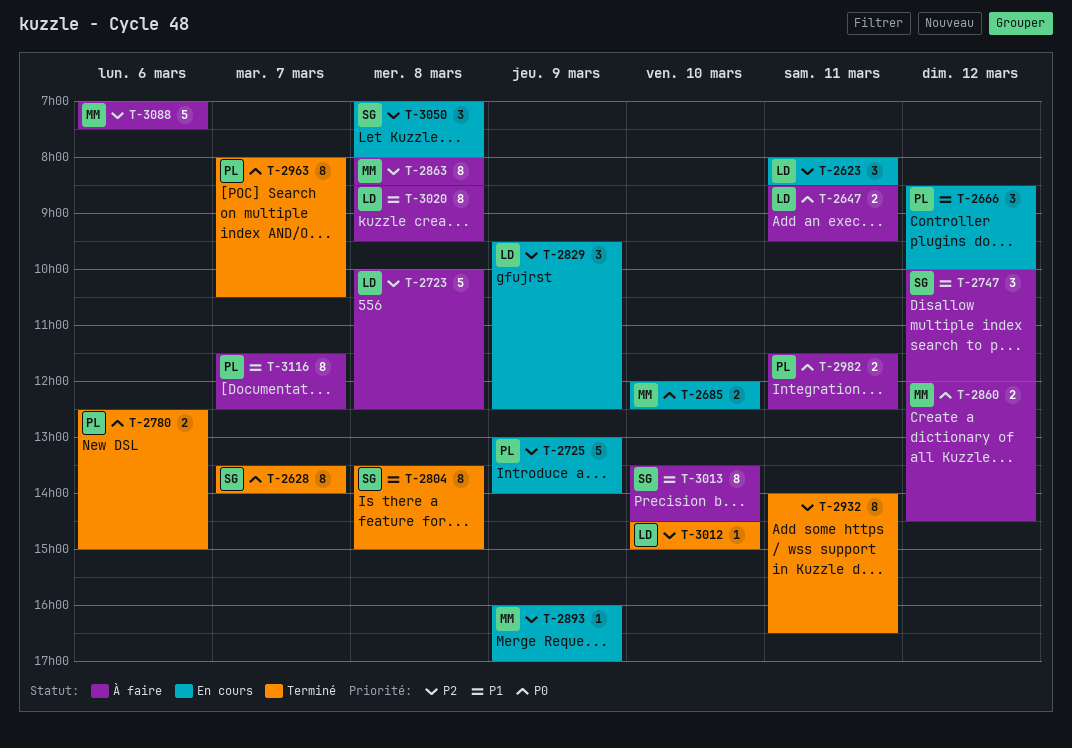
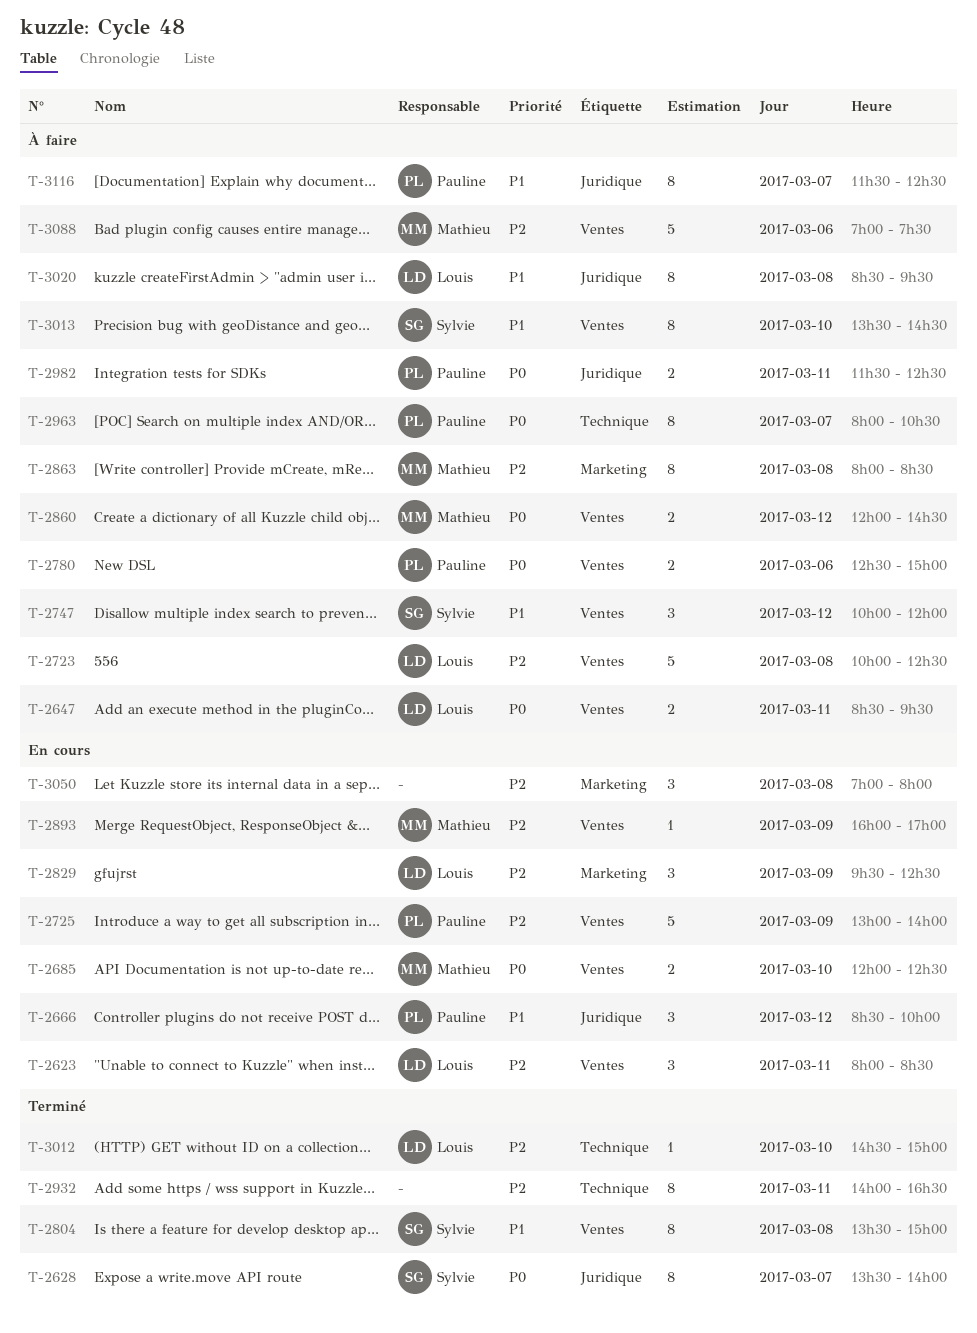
T-2780, status: Terminé -> À faire
T-2963, status: Terminé -> À faire
T-3050, owner: Sylvie -> none

